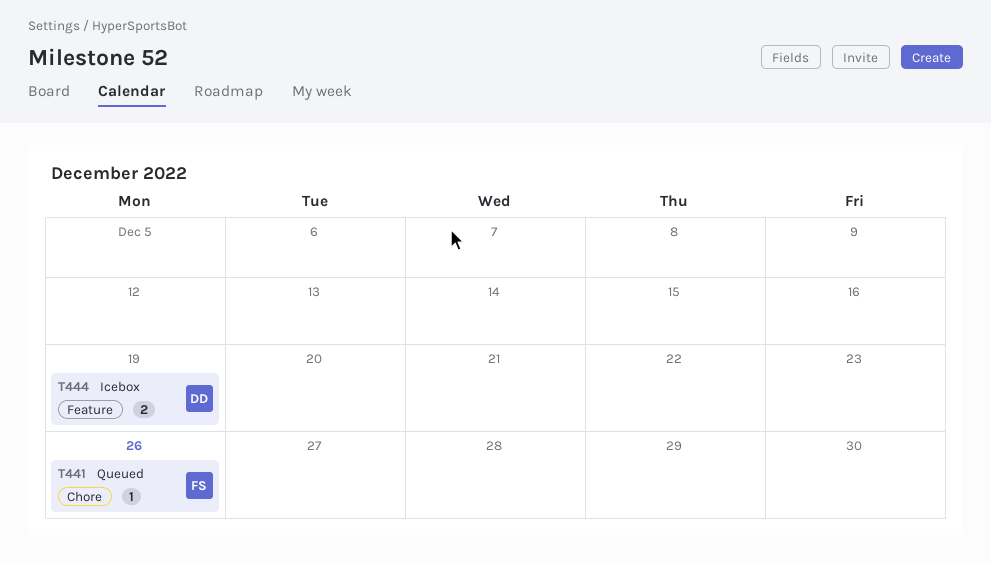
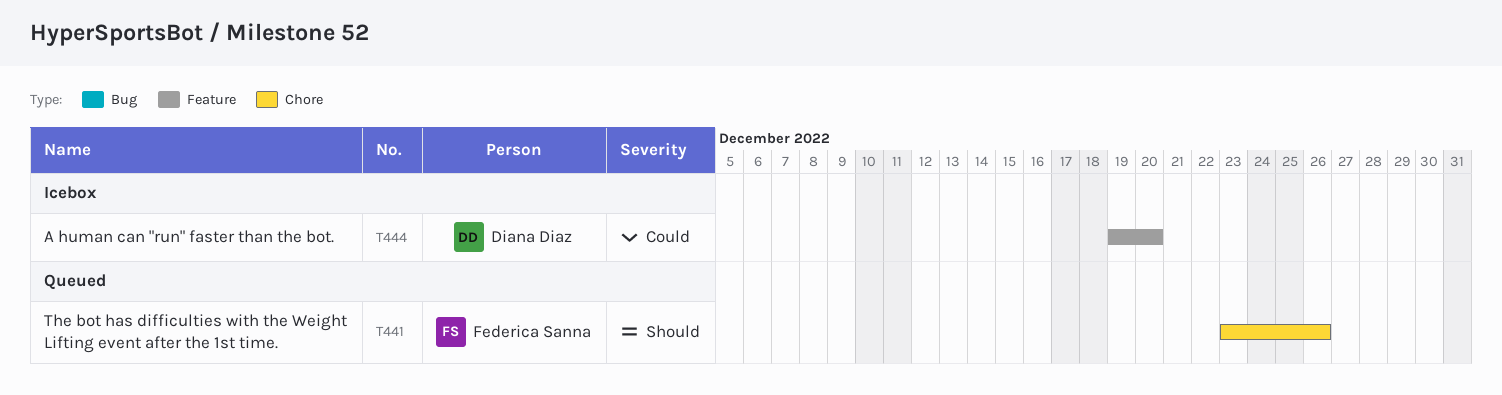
T444, due: Dec 19 -> Dec 20

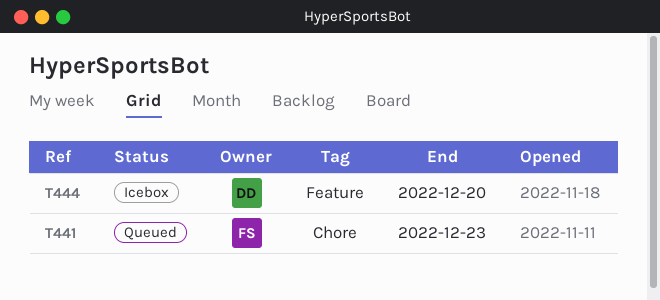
T441, due: Dec 26 -> Dec 23

